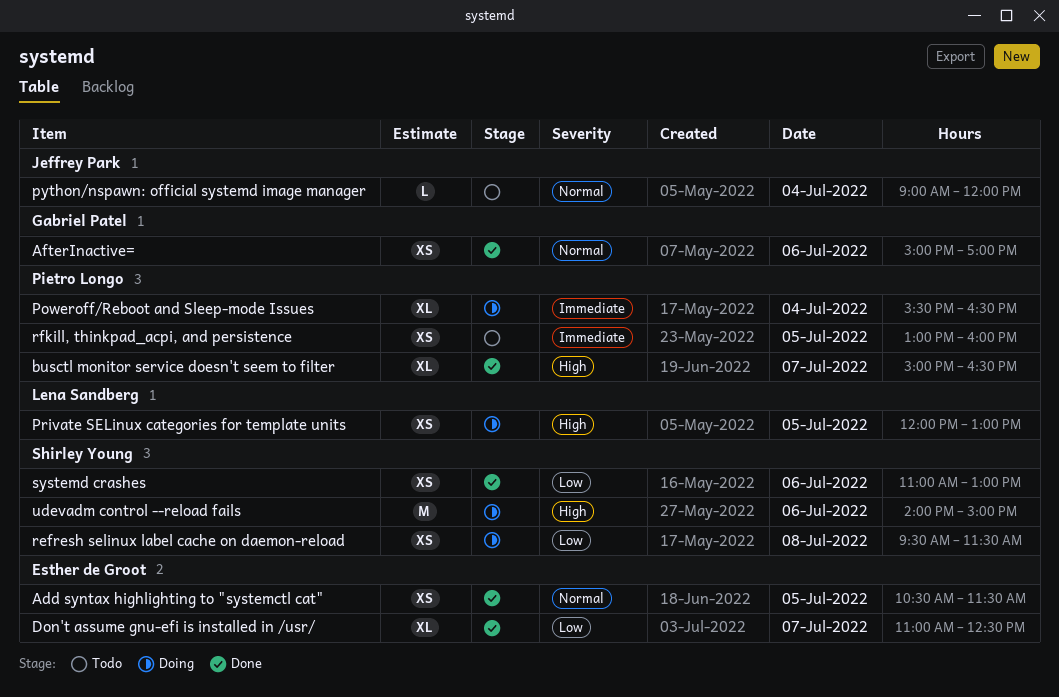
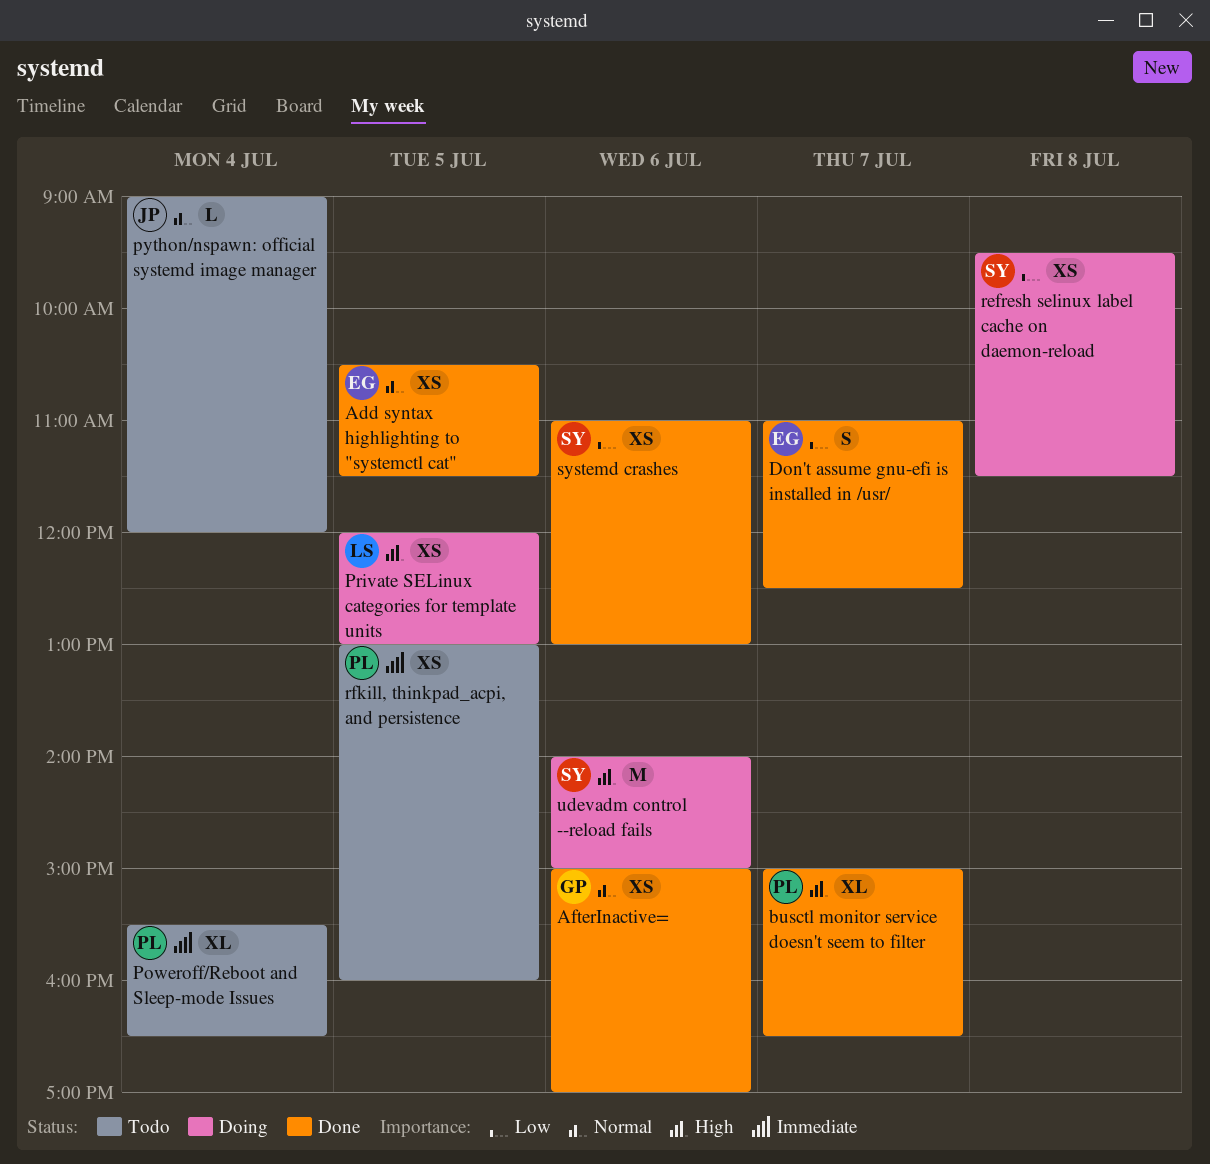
Don't assume gnu-efi is installed in /usr/, estimate: XL -> S
Poweroff/Reboot and Sleep-mode Issues, status: Doing -> Todo

